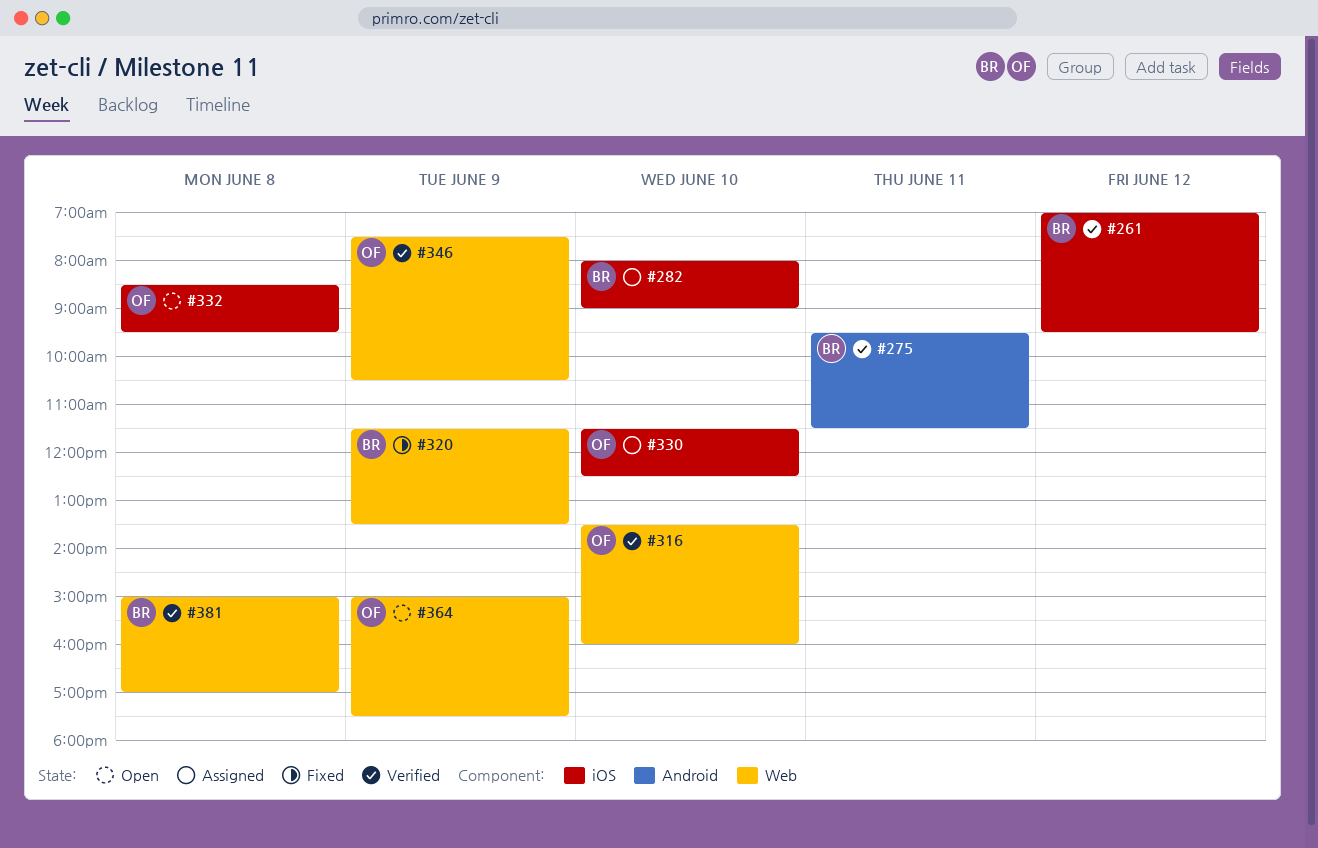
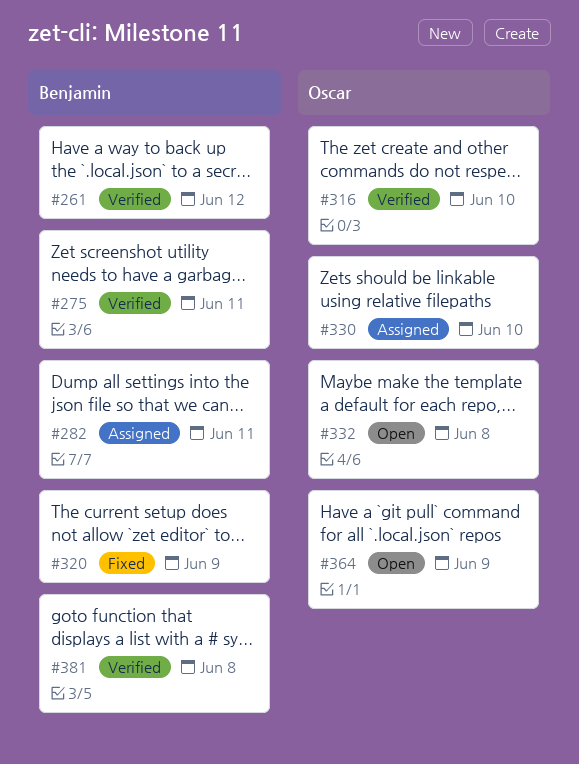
#282, day: Jun 10 -> Jun 11
#346: present -> none

